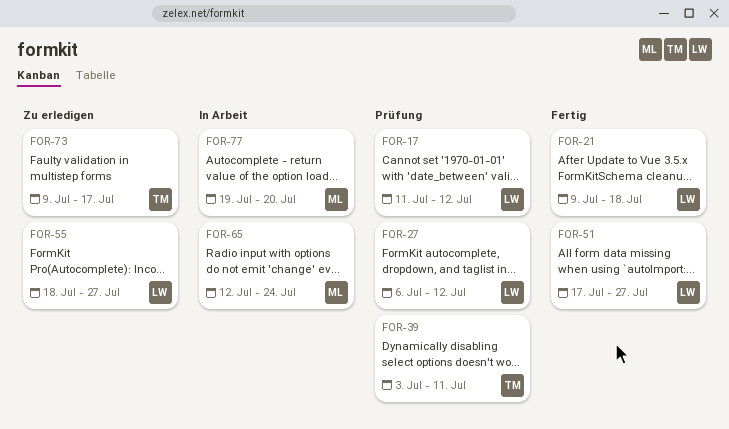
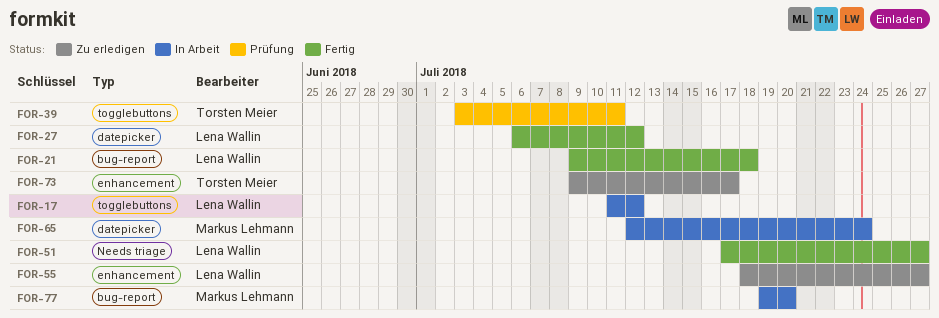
FOR-17, status: Prüfung -> In Arbeit
FOR-27, status: Prüfung -> Fertig

